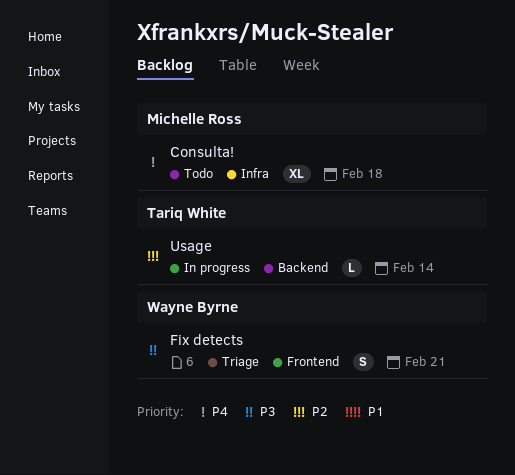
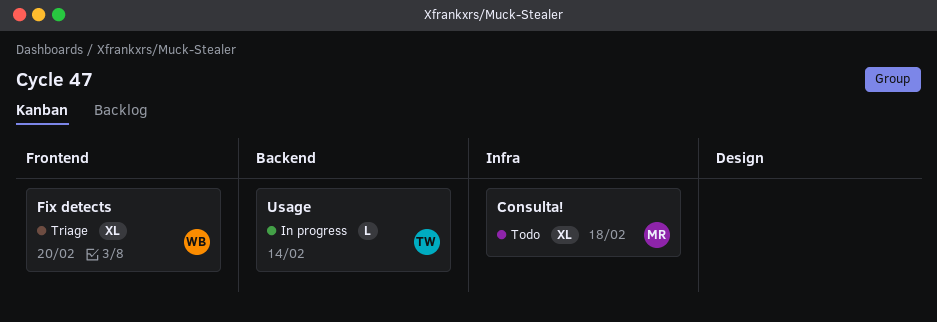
Fix detects, estimate: S -> XL
Fix detects, due: Feb 21 -> Feb 20

